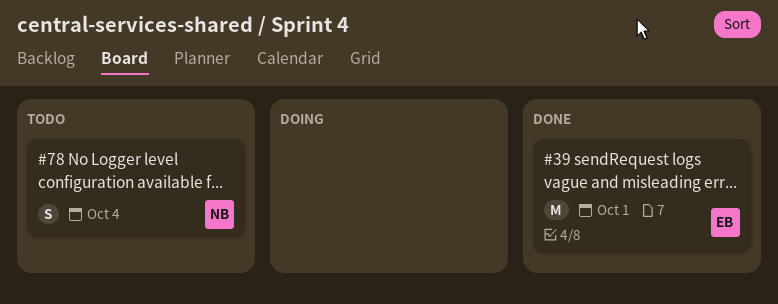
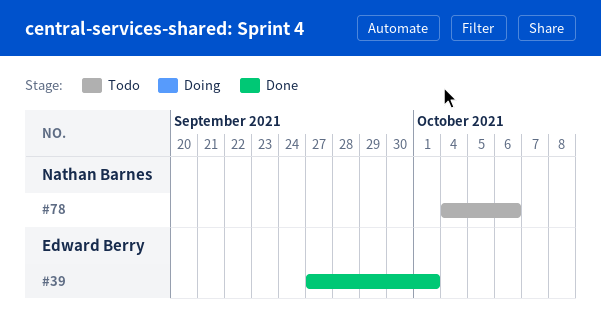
#78, due: Oct 4 -> Oct 6

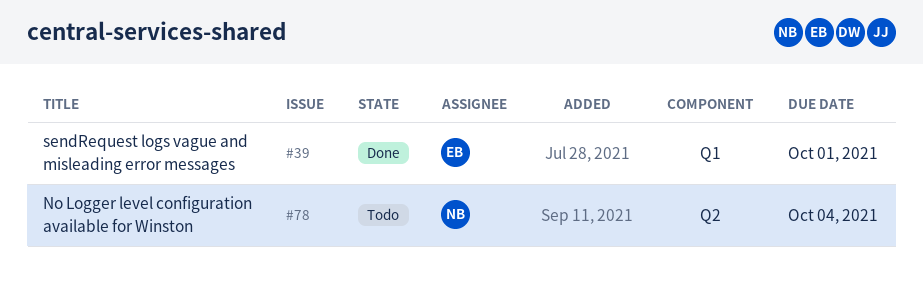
#78, due: Oct 6 -> Oct 4

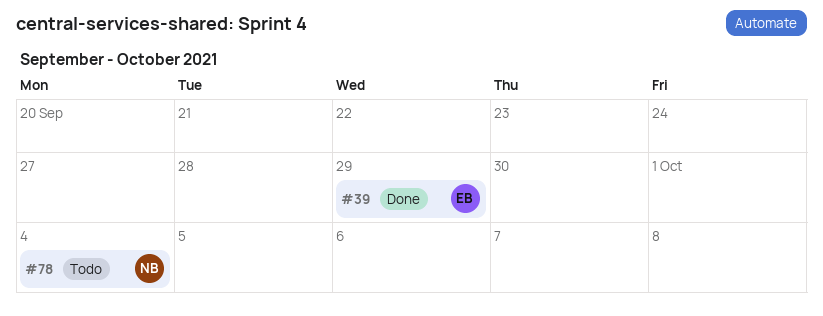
#39, due: Oct 1 -> Sep 29

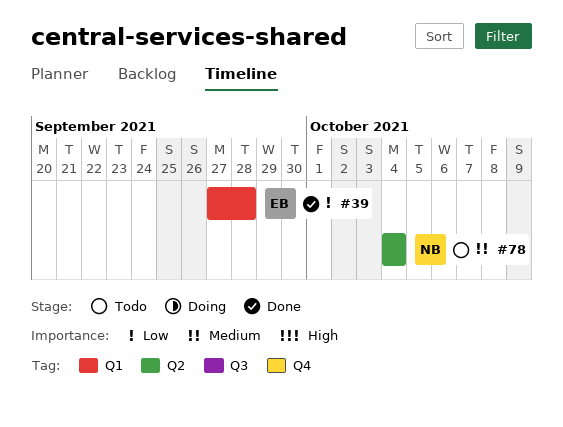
#39, due: Sep 29 -> Sep 28

